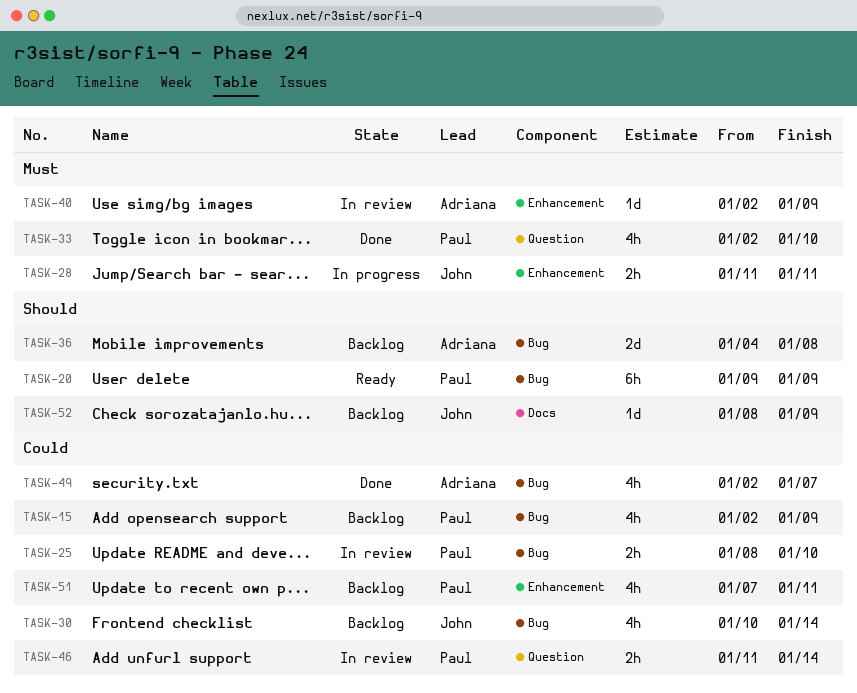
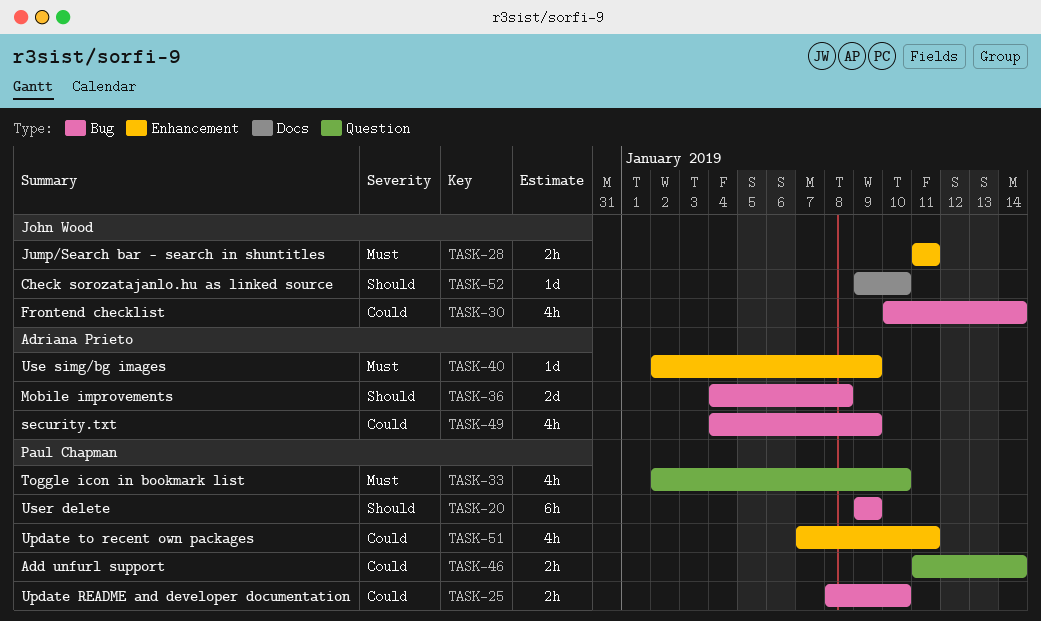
TASK-15: present -> none
TASK-49, start: Jan 2 -> Jan 4
TASK-49, due: Jan 7 -> Jan 9
TASK-52, start: Jan 8 -> Jan 9
TASK-52, due: Jan 9 -> Jan 10

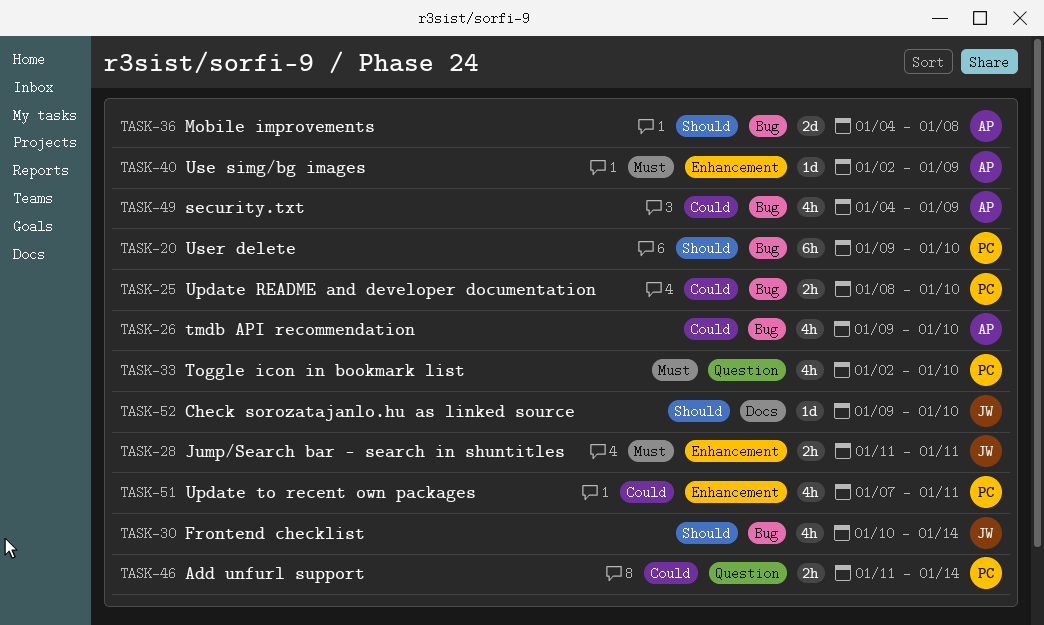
TASK-20, due: Jan 9 -> Jan 10
TASK-26: none -> present
TASK-30, priority: Could -> Should

